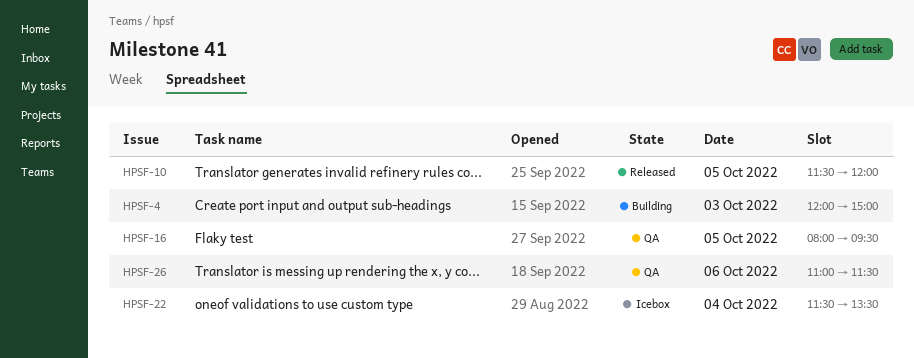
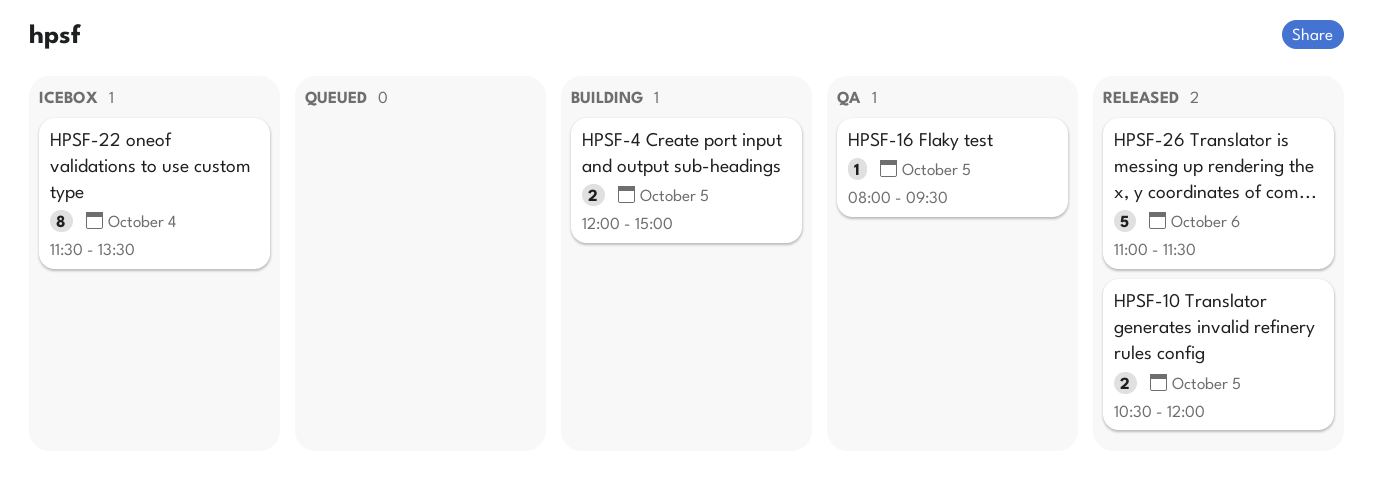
HPSF-4, day: Oct 3 -> Oct 5
HPSF-10, begins: 11:30 -> 10:30
HPSF-26, status: QA -> Released

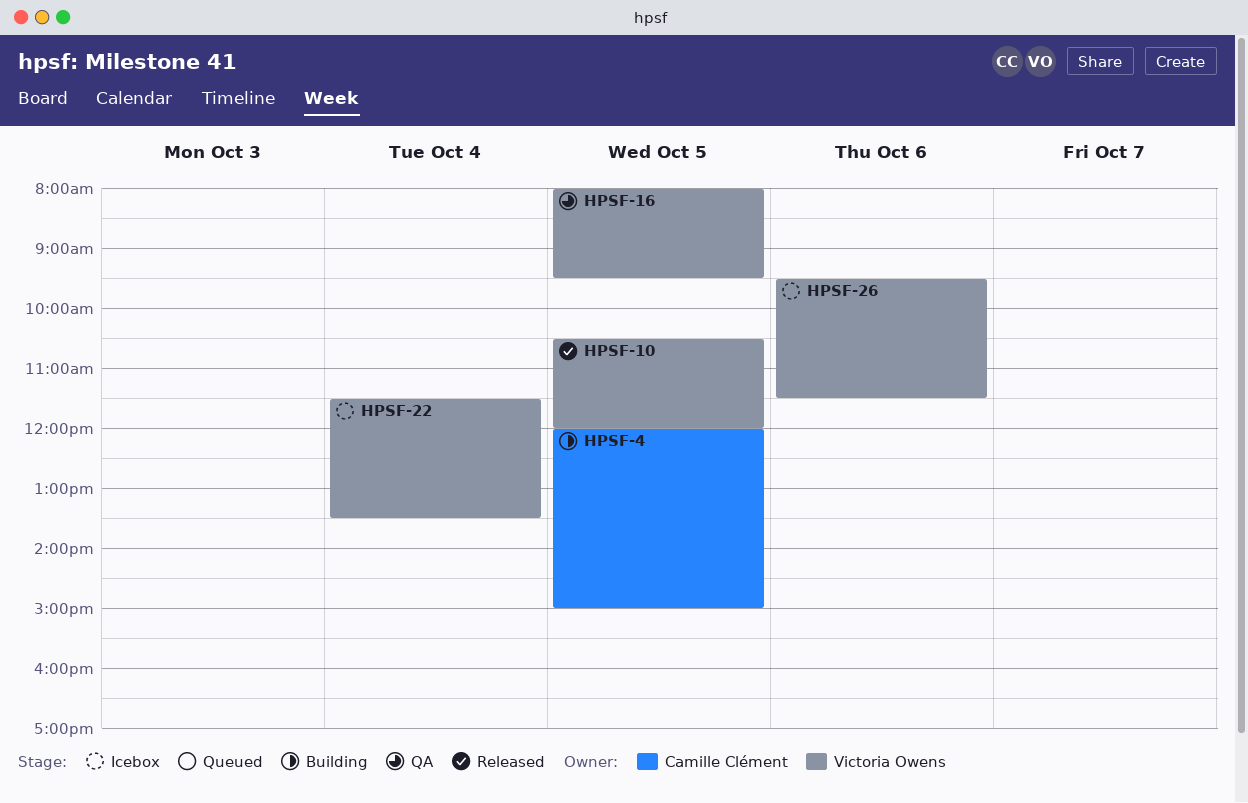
HPSF-26, status: Released -> Icebox
HPSF-26, begins: 11:00 -> 09:30

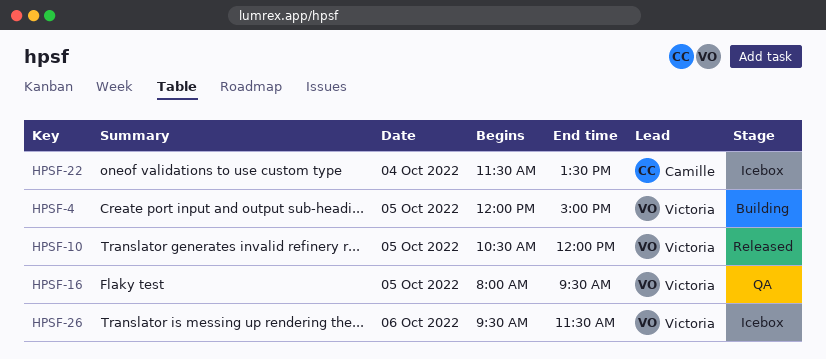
HPSF-4, owner: Camille Clément -> Victoria Owens
HPSF-22, owner: Victoria Owens -> Camille Clément

